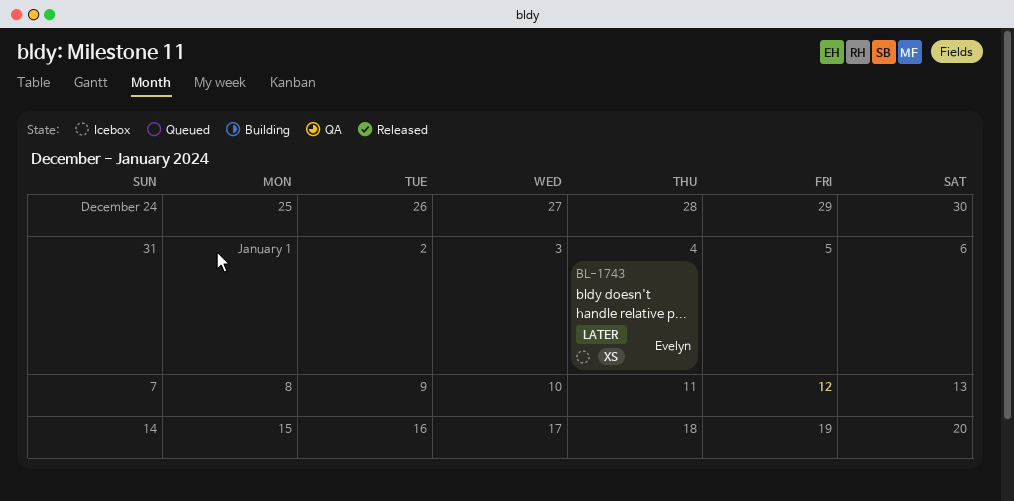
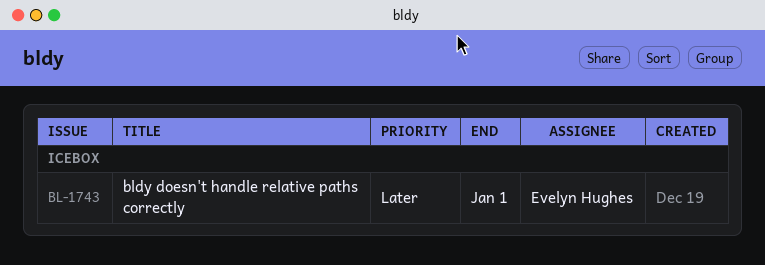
BL-1743, due: Jan 4 -> Jan 1

